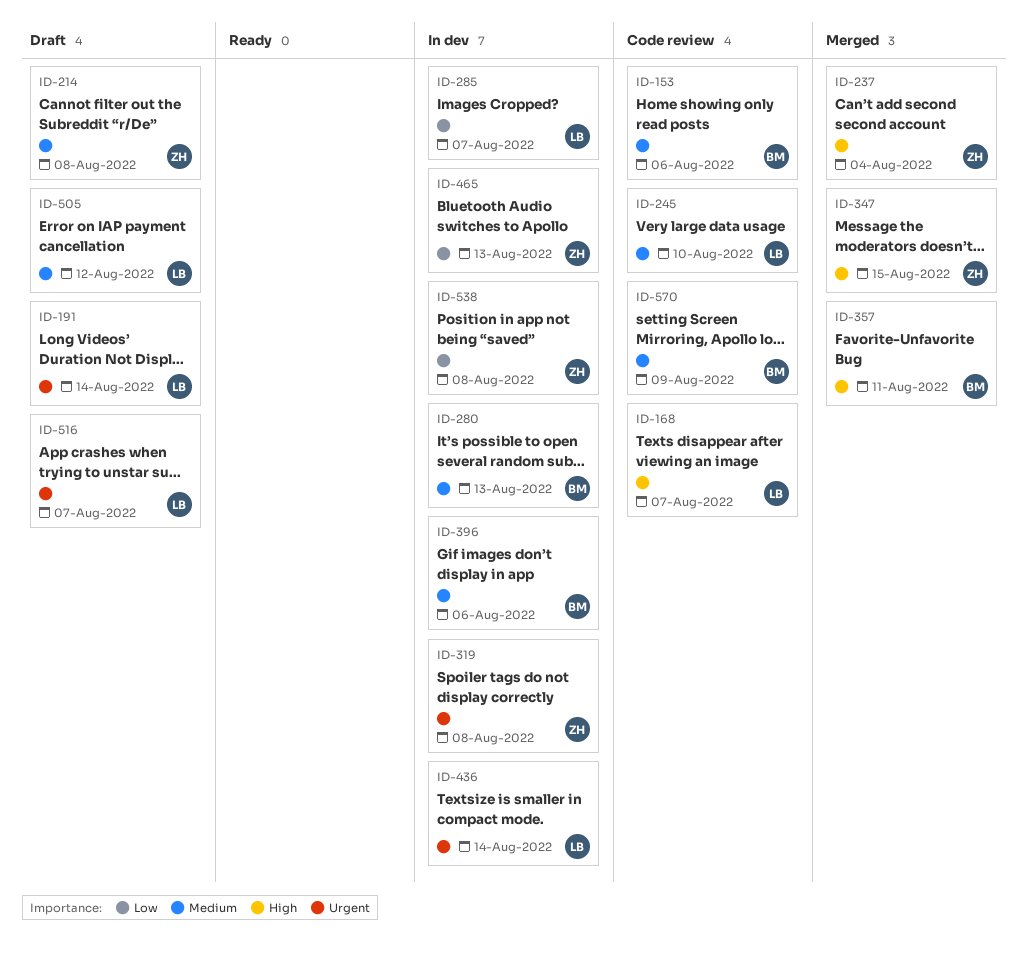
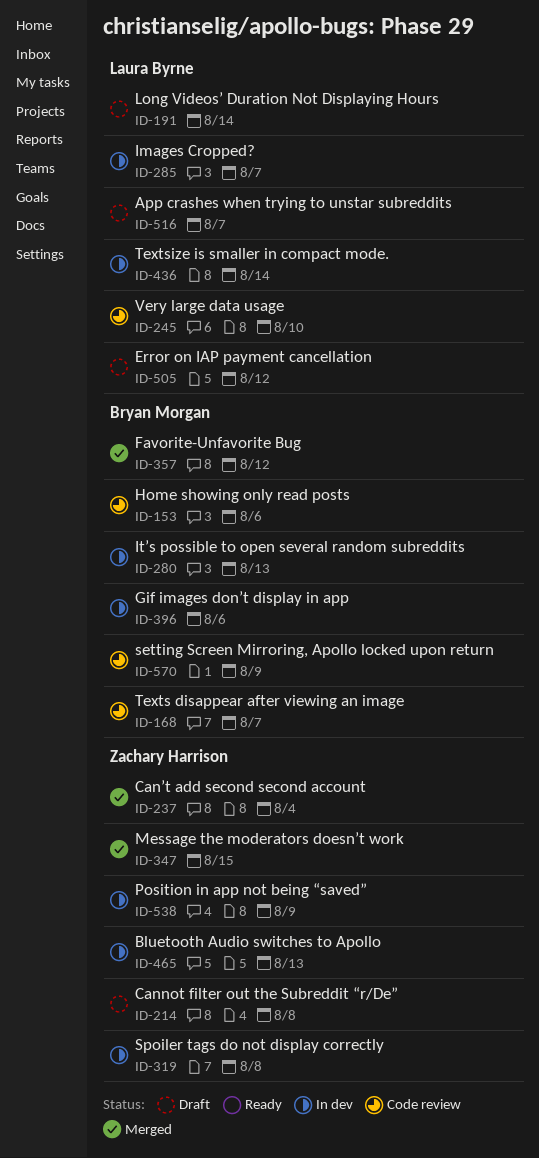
ID-168, owner: Laura Byrne -> Bryan Morgan
ID-357, due: Aug 11 -> Aug 12
ID-538, due: Aug 8 -> Aug 9

